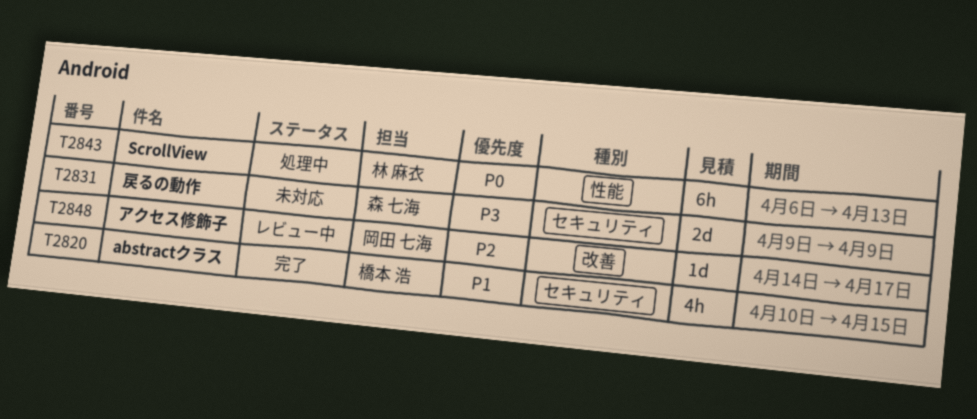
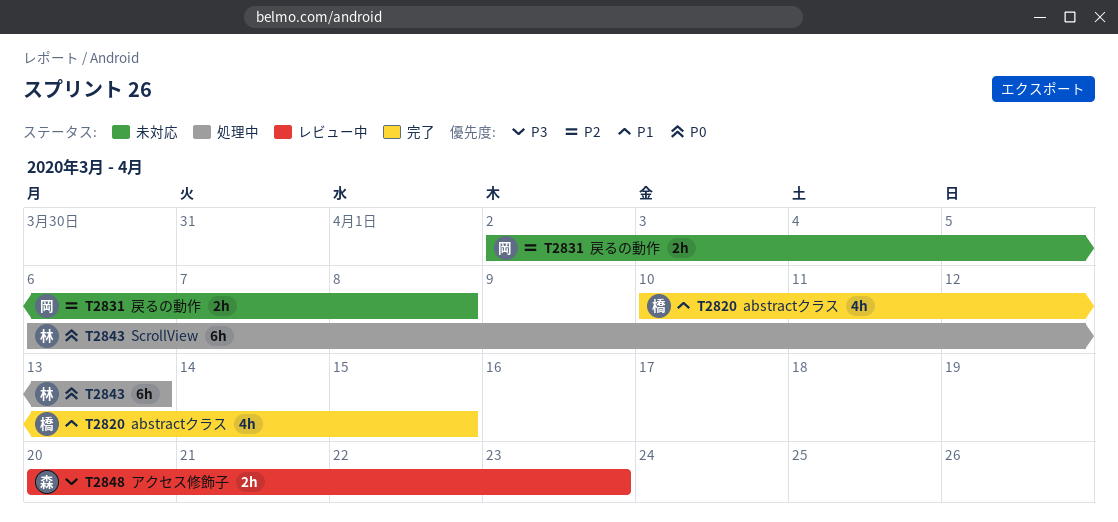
T2831, owner: 森 七海 -> 岡田 七海
T2831, priority: P3 -> P2
T2831, estimate: 2d -> 2h
T2831, start: Apr 9 -> Apr 2
T2831, due: Apr 9 -> Apr 8
T2848, owner: 岡田 七海 -> 森 七海
T2848, priority: P2 -> P3
T2848, estimate: 1d -> 2h
T2848, start: Apr 14 -> Apr 20
T2848, due: Apr 17 -> Apr 23

